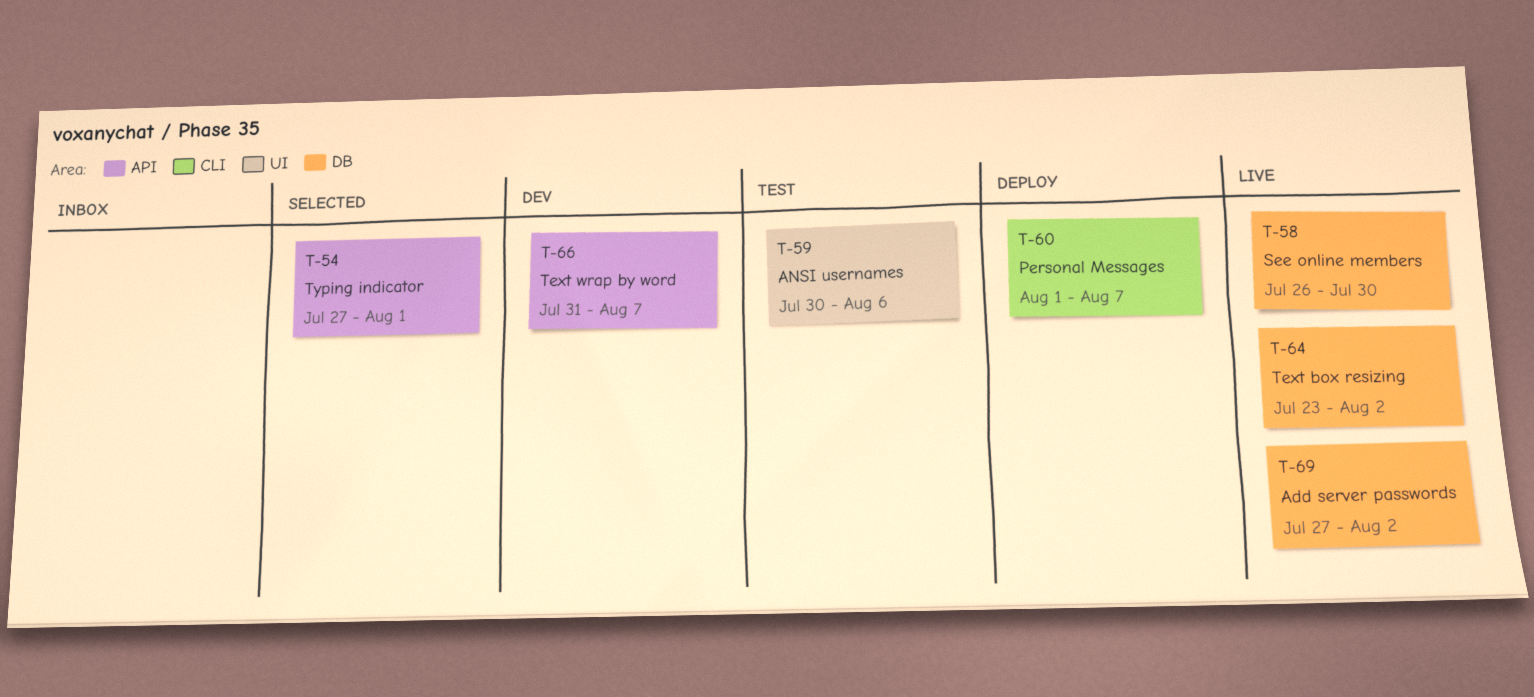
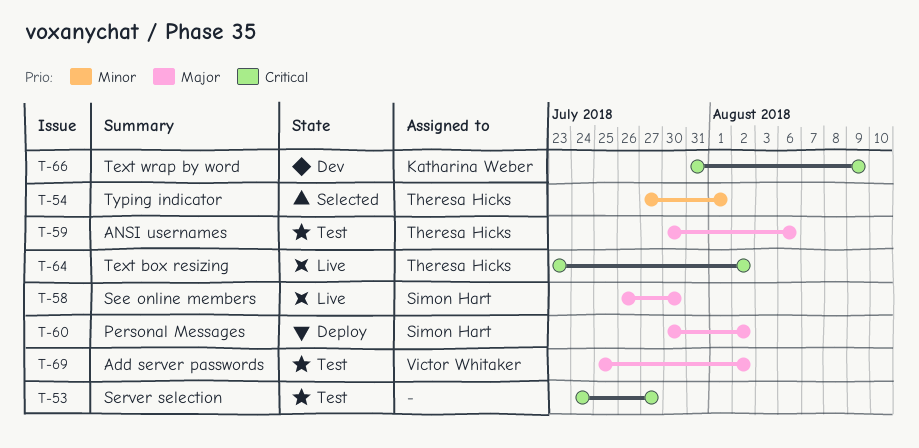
T-53: none -> present
T-60, start: Aug 1 -> Jul 30
T-60, due: Aug 7 -> Aug 2
T-66, due: Aug 7 -> Aug 9
T-69, status: Live -> Test
T-69, start: Jul 27 -> Jul 25

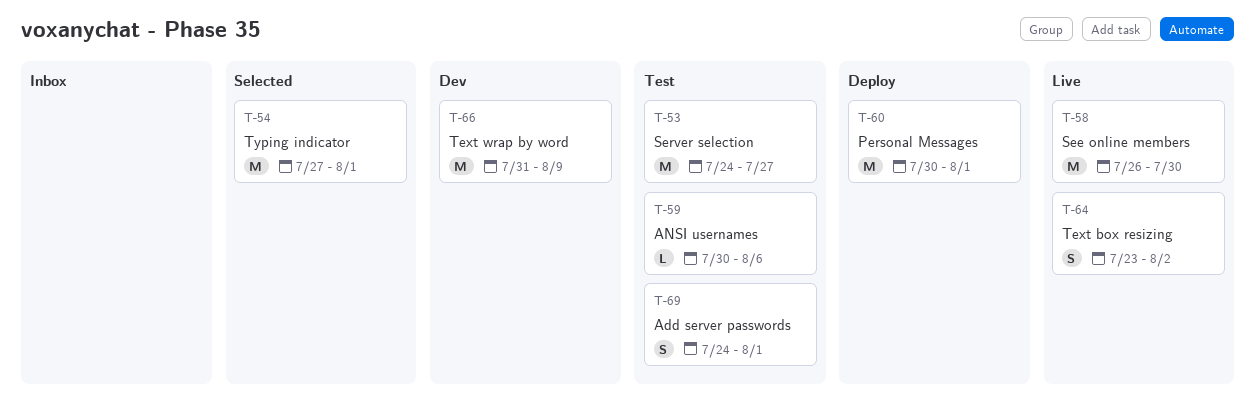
T-60, due: Aug 2 -> Aug 1
T-69, start: Jul 25 -> Jul 24
T-69, due: Aug 2 -> Aug 1

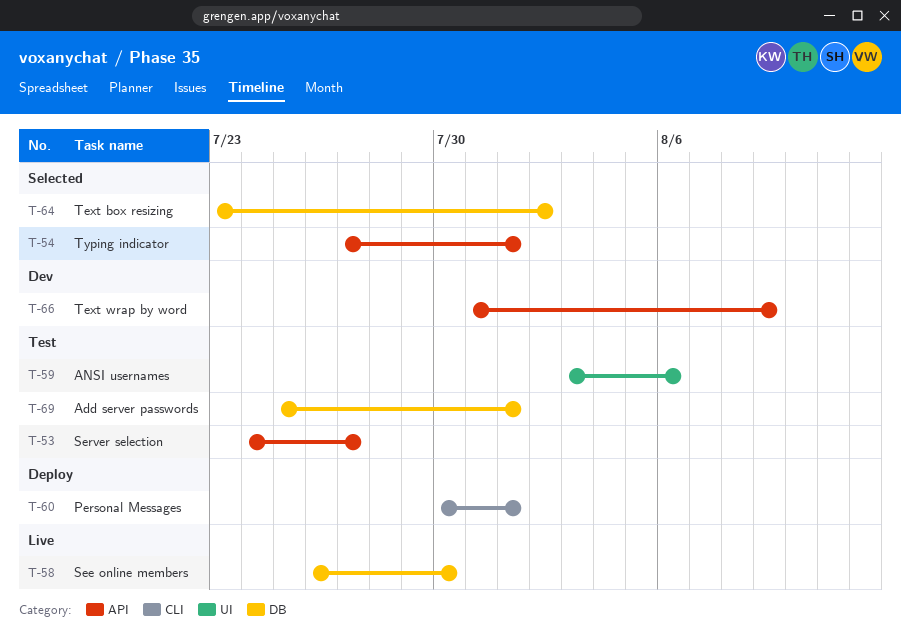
T-59, start: Jul 30 -> Aug 3
T-64, status: Live -> Selected
T-69, start: Jul 24 -> Jul 25

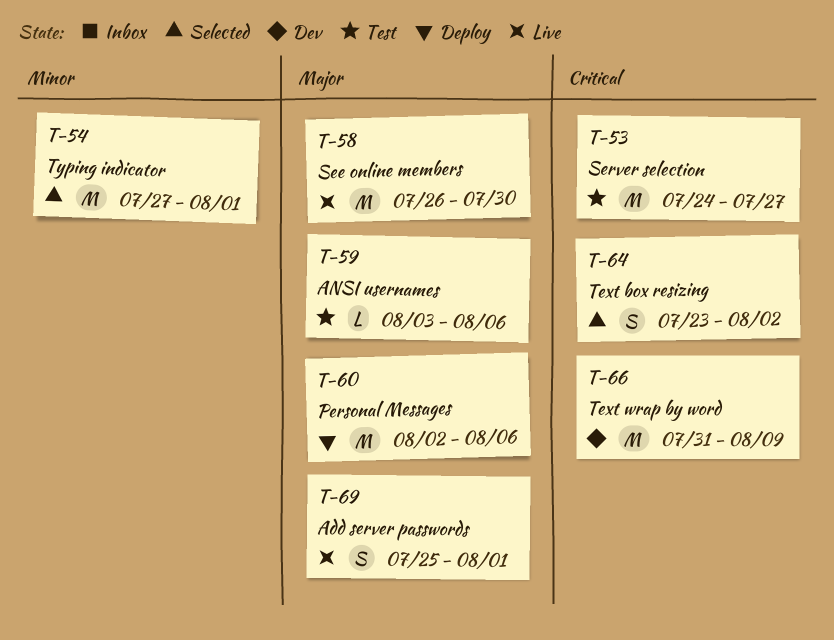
T-60, start: Jul 30 -> Aug 2
T-60, due: Aug 1 -> Aug 6
T-69, status: Test -> Live

